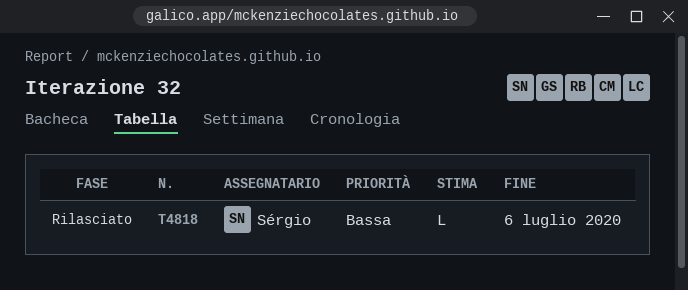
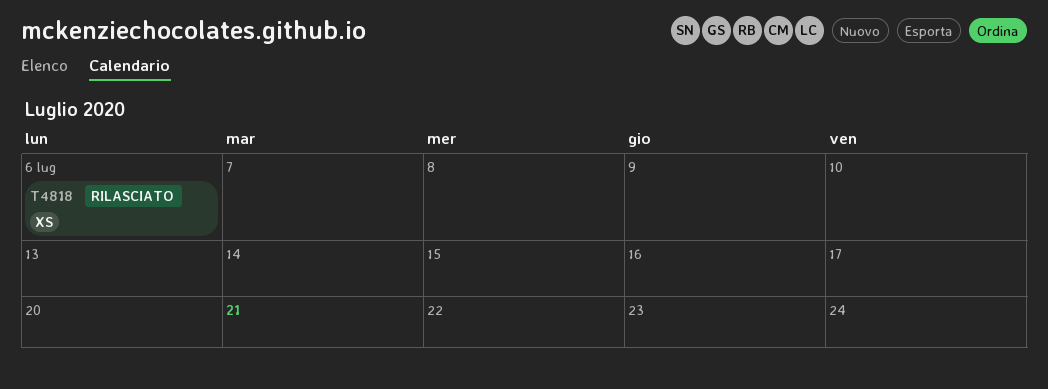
T4818, estimate: L -> XS

